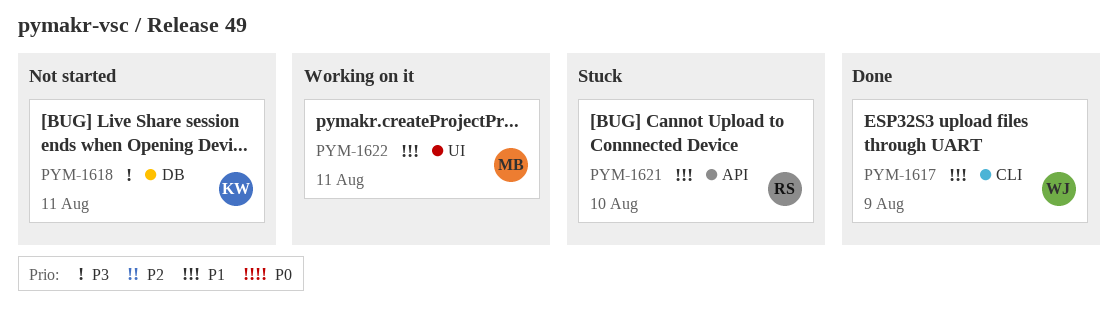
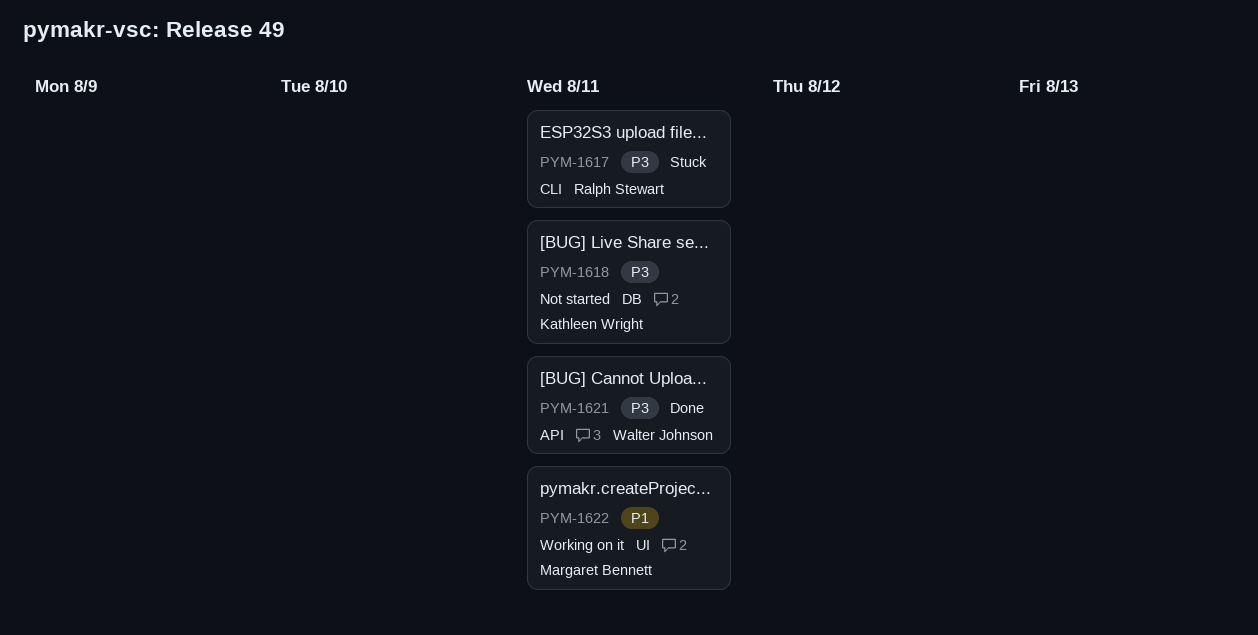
PYM-1617, status: Done -> Stuck
PYM-1617, owner: Walter Johnson -> Ralph Stewart
PYM-1617, priority: P1 -> P3
PYM-1617, due: Aug 9 -> Aug 11
PYM-1621, status: Stuck -> Done
PYM-1621, owner: Ralph Stewart -> Walter Johnson
PYM-1621, priority: P1 -> P3
PYM-1621, due: Aug 10 -> Aug 11

